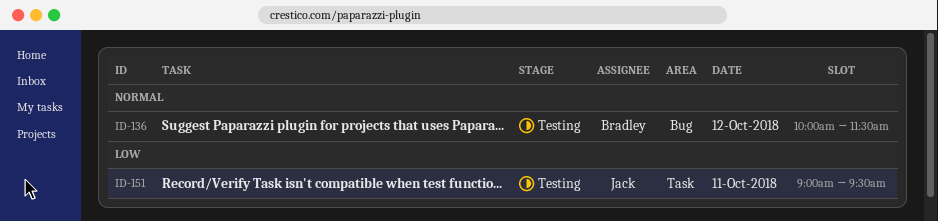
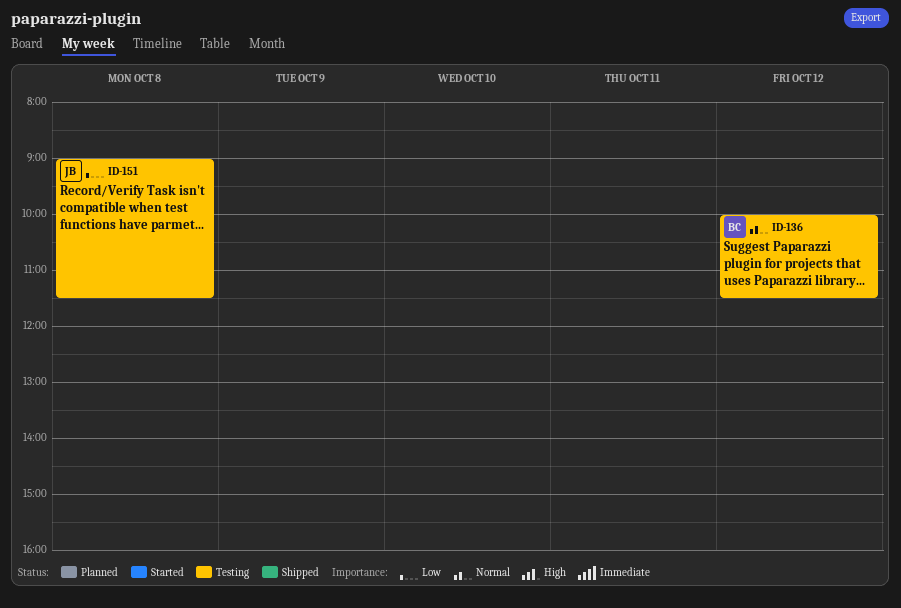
ID-151, day: Oct 11 -> Oct 8
ID-151, ends: 09:30 -> 11:30

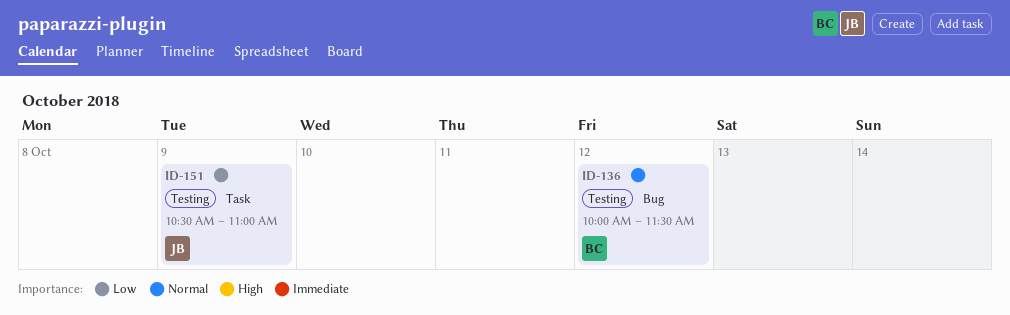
ID-151, day: Oct 8 -> Oct 9
ID-151, begins: 09:00 -> 10:30
ID-151, ends: 11:30 -> 11:00

